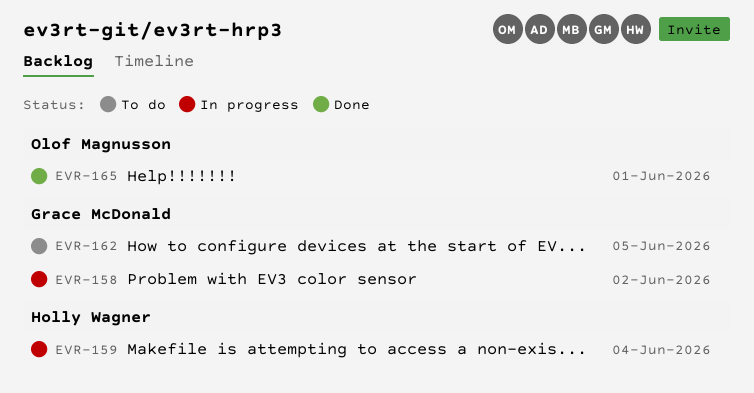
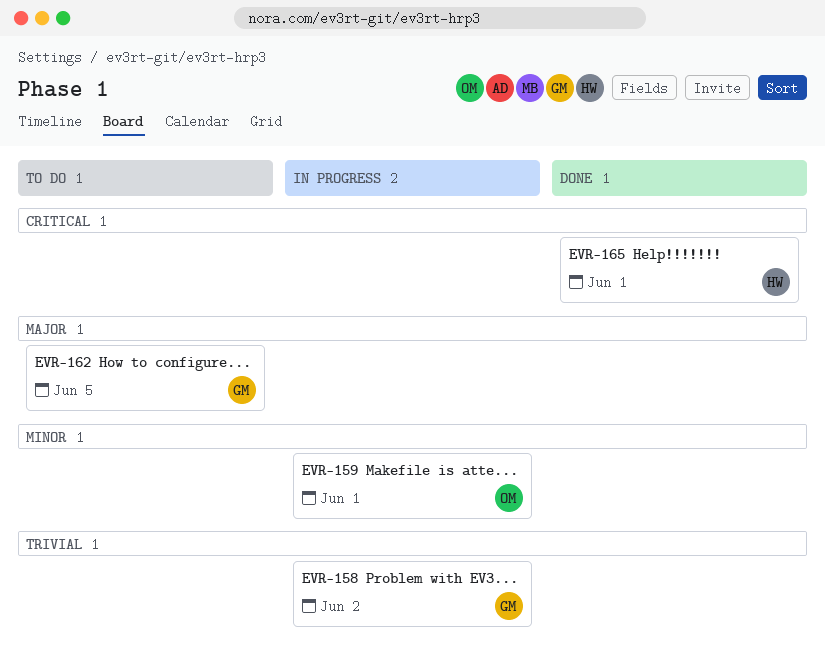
EVR-159, owner: Holly Wagner -> Olof Magnusson
EVR-159, day: Jun 4 -> Jun 1
EVR-165, owner: Olof Magnusson -> Holly Wagner

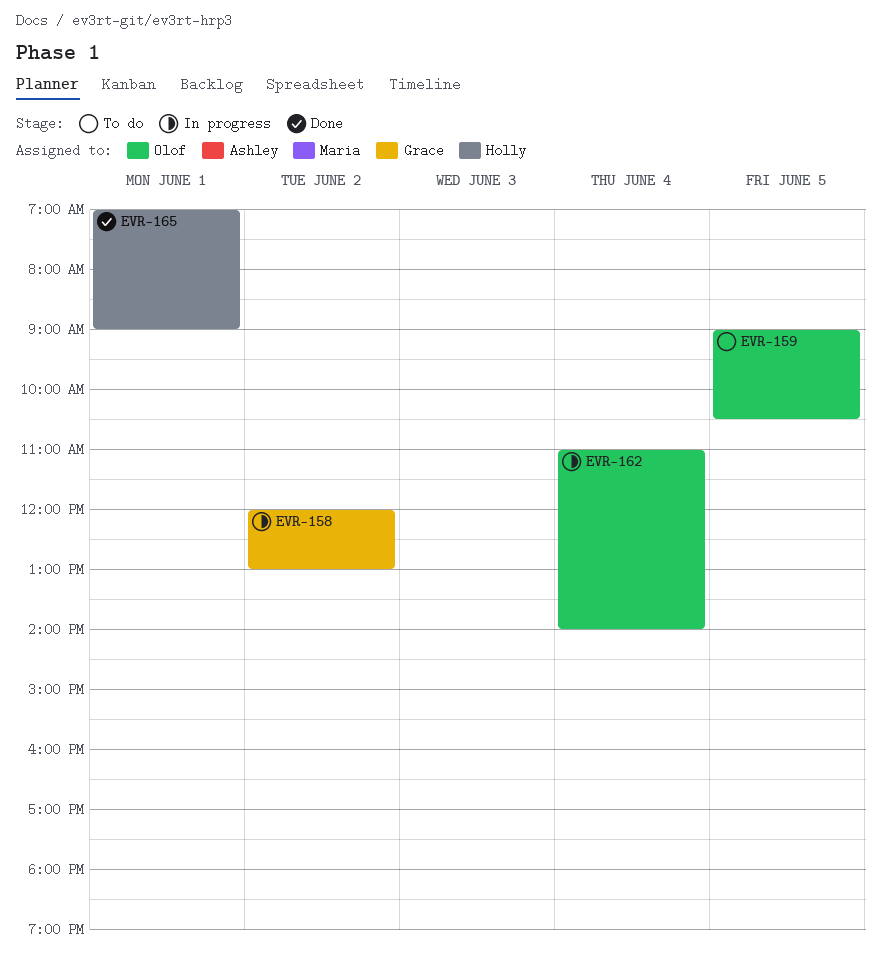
EVR-159, status: In progress -> To do
EVR-159, day: Jun 1 -> Jun 5
EVR-162, status: To do -> In progress
EVR-162, owner: Grace -> Olof
EVR-162, day: Jun 5 -> Jun 4

